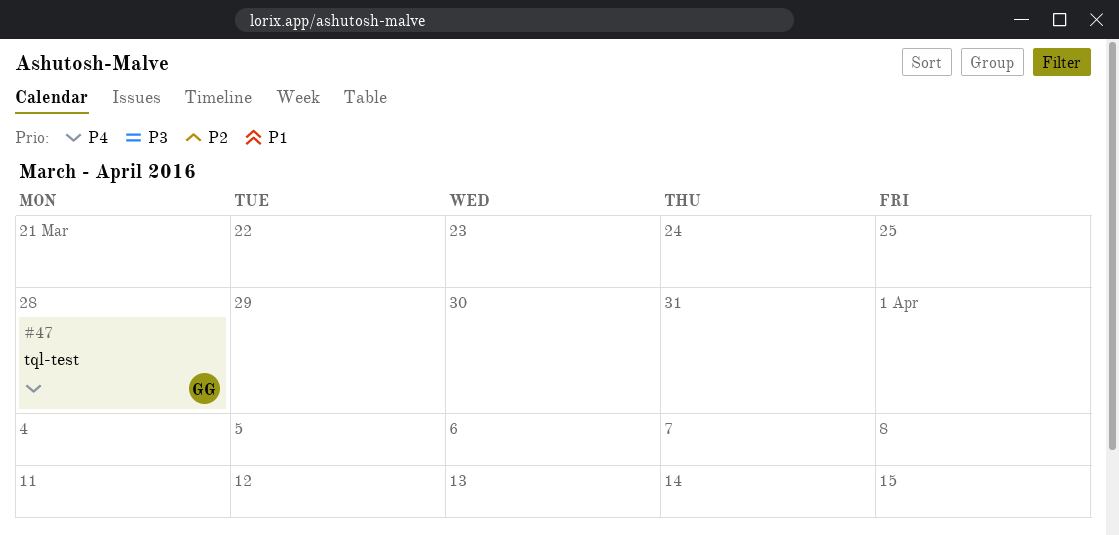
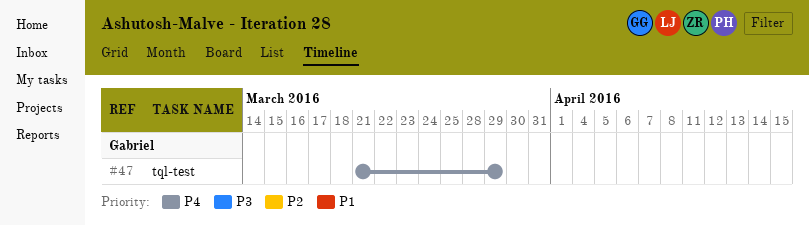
#47, due: Mar 28 -> Mar 29

